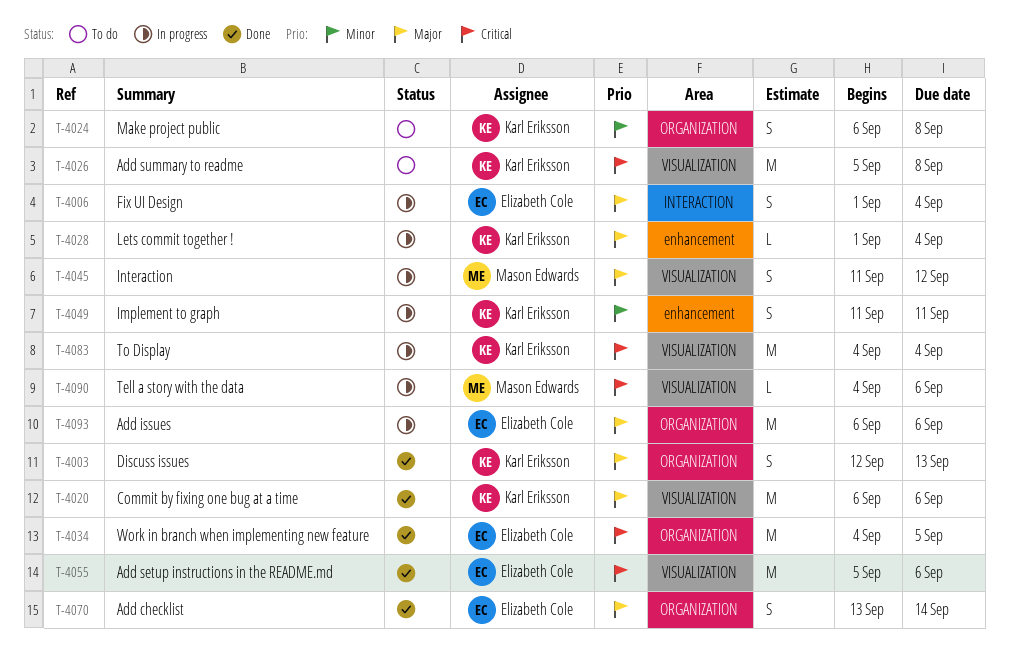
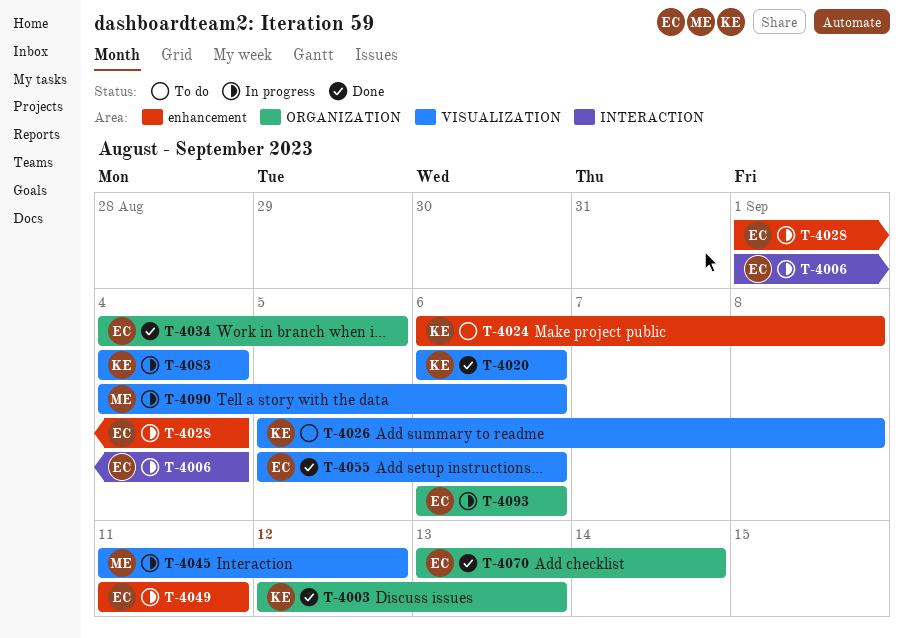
T-4024, label: ORGANIZATION -> enhancement
T-4028, owner: Karl Eriksson -> Elizabeth Cole
T-4049, owner: Karl Eriksson -> Elizabeth Cole

